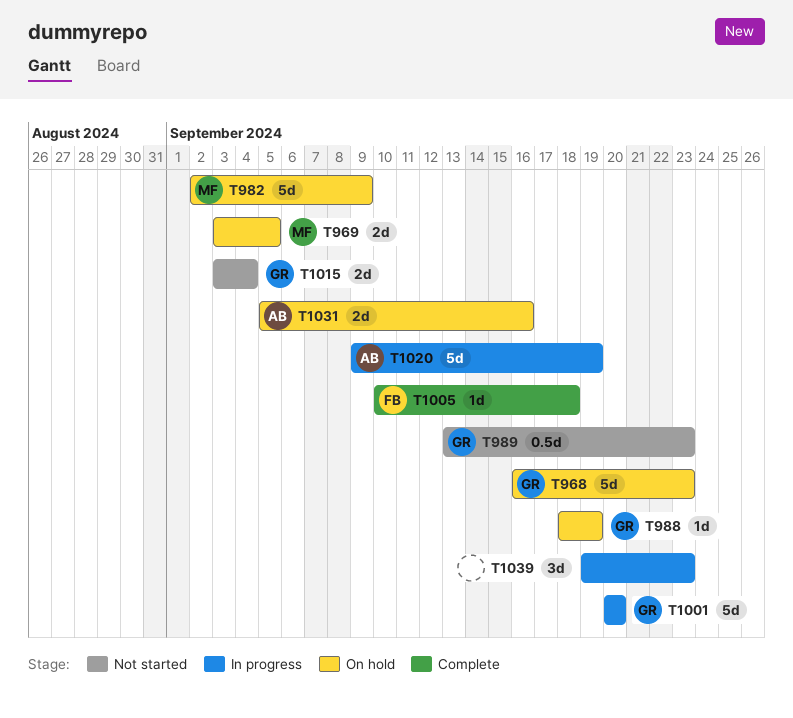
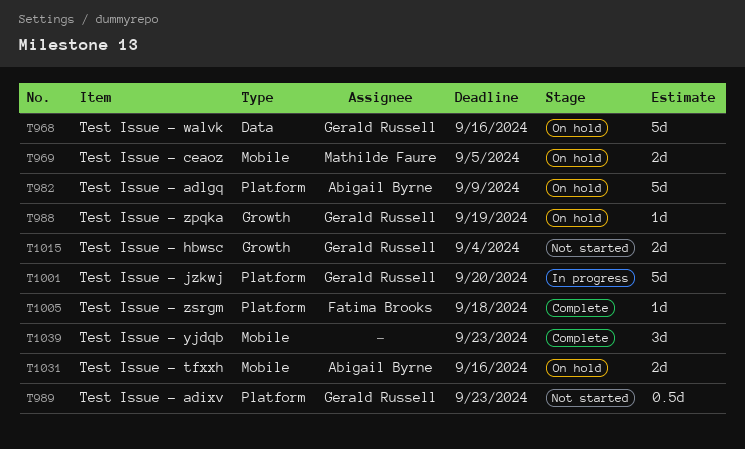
T968, due: Sep 23 -> Sep 16
T982, owner: Mathilde Faure -> Abigail Byrne
T1020: present -> none
T1039, status: In progress -> Complete

